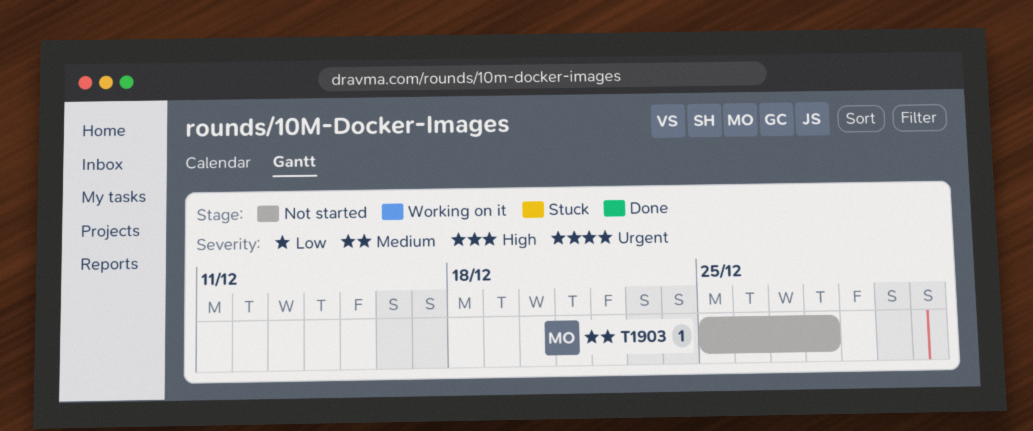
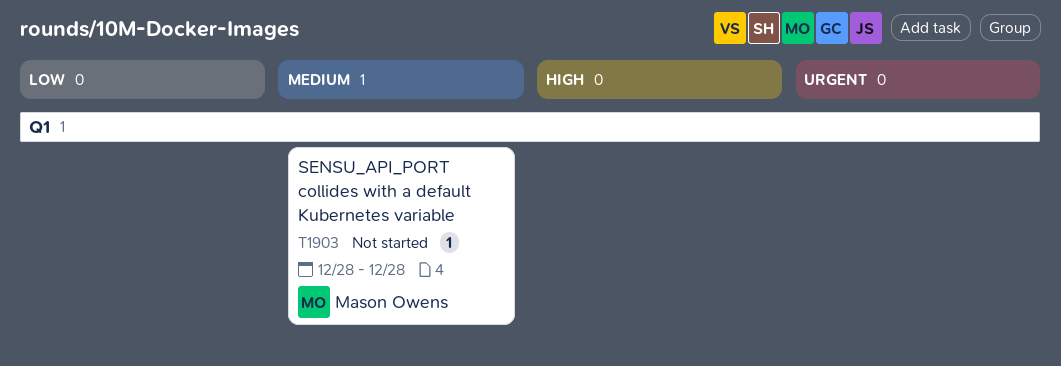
T1903, start: Dec 25 -> Dec 28

